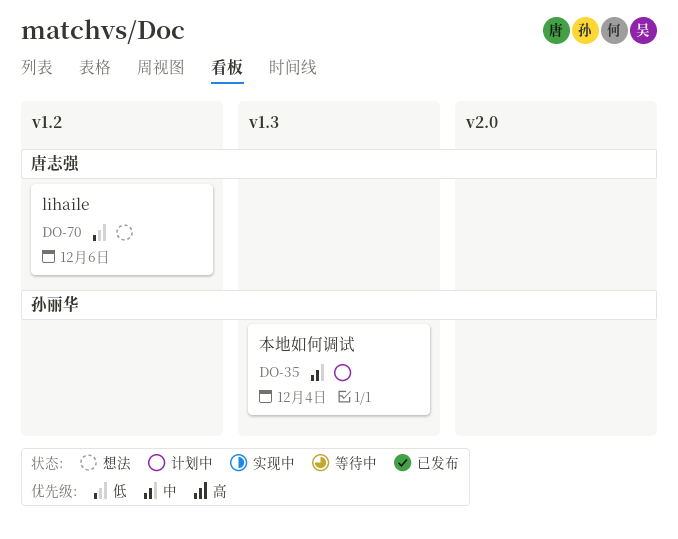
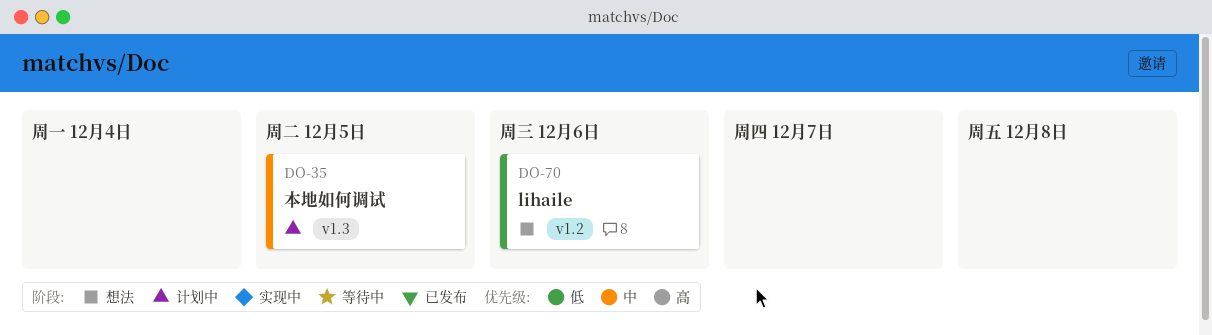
DO-35, due: Dec 4 -> Dec 5

